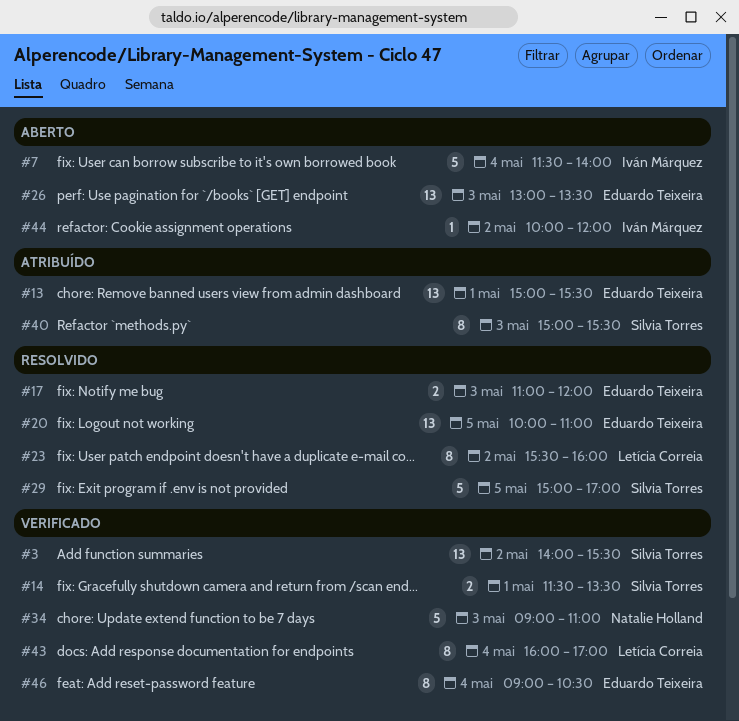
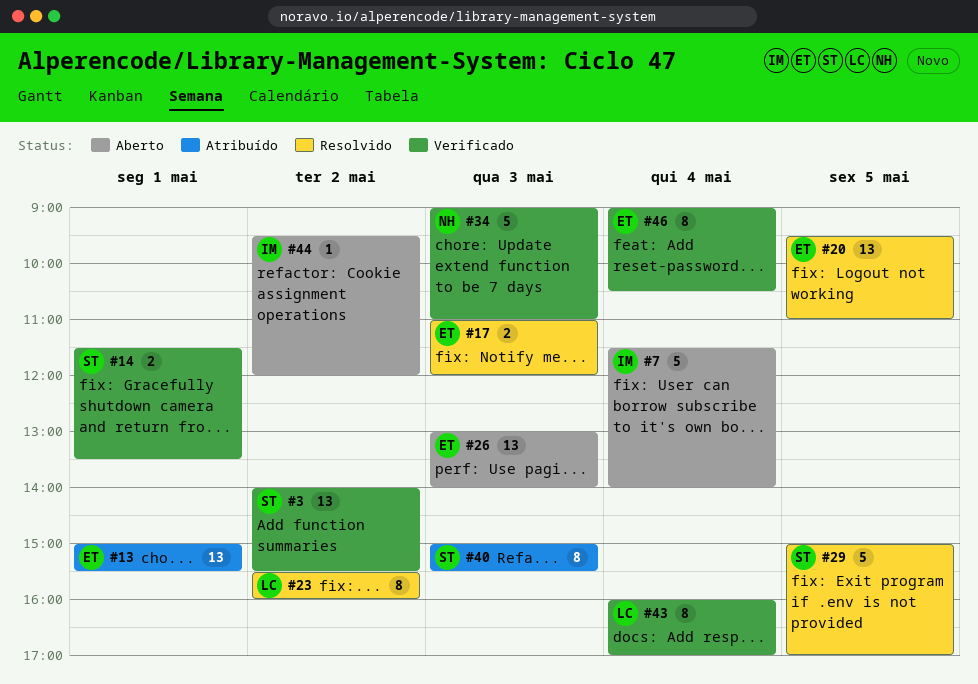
#20, begins: 10:00 -> 09:30
#26, ends: 13:30 -> 14:00
#44, begins: 10:00 -> 09:30

